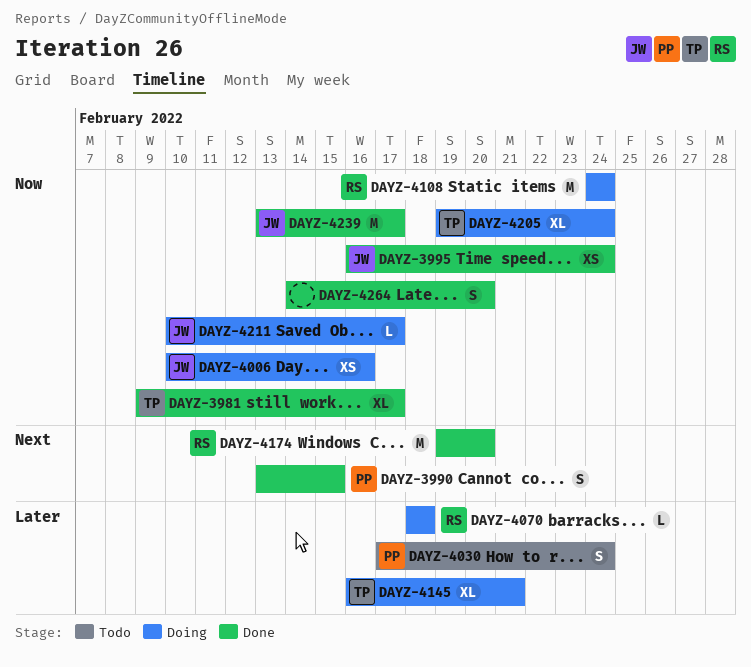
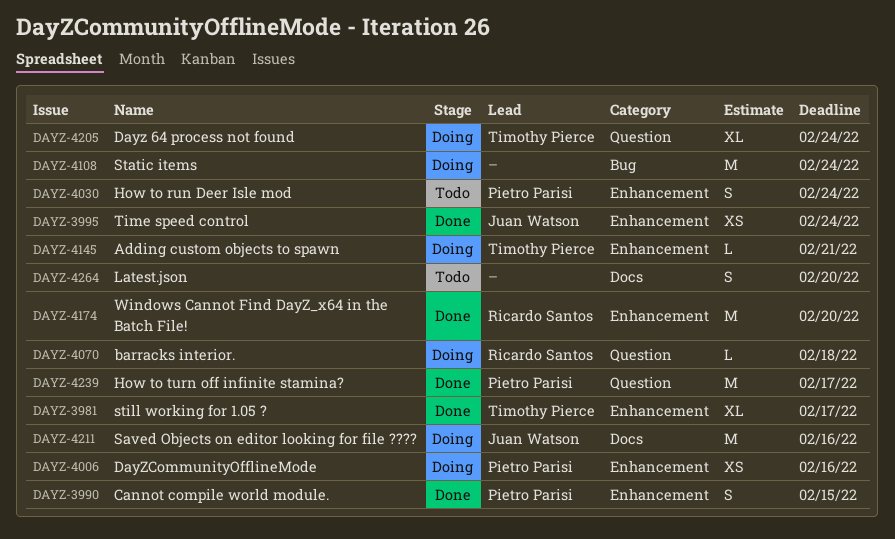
DAYZ-4006, owner: Juan Watson -> Pietro Parisi
DAYZ-4108, owner: Ricardo Santos -> none
DAYZ-4145, estimate: XL -> L
DAYZ-4211, estimate: L -> M
DAYZ-4211, due: Feb 17 -> Feb 16
DAYZ-4239, owner: Juan Watson -> Pietro Parisi
DAYZ-4264, status: Done -> Todo

